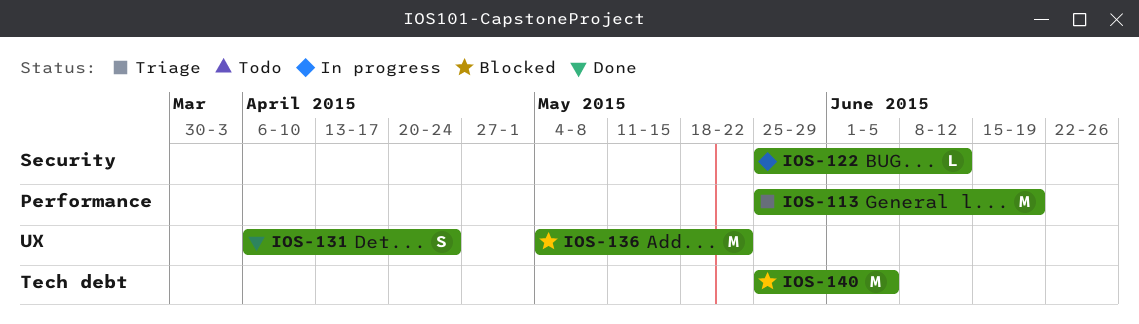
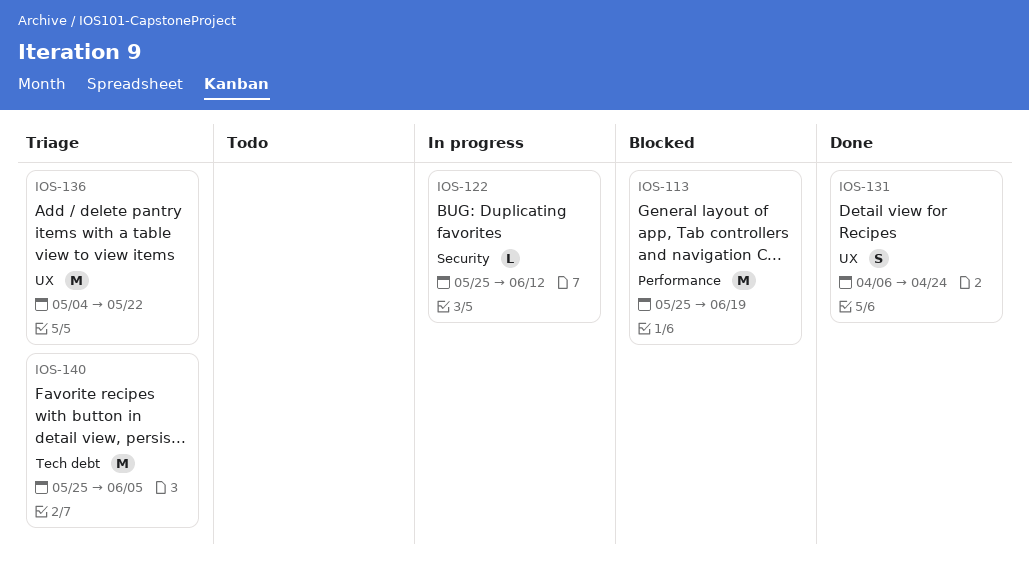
IOS-113, status: Triage -> Blocked
IOS-136, status: Blocked -> Triage
IOS-140, status: Blocked -> Triage

